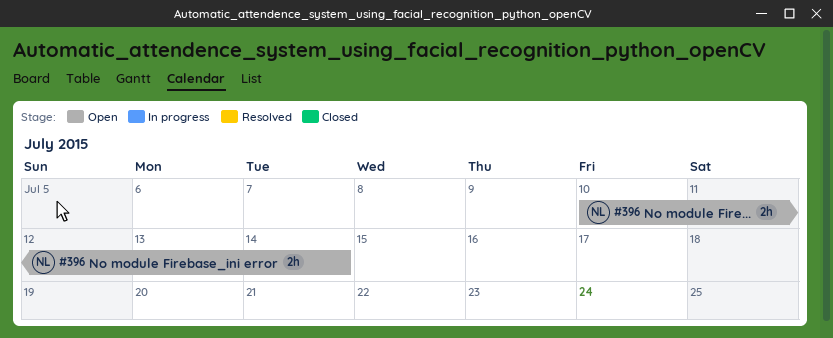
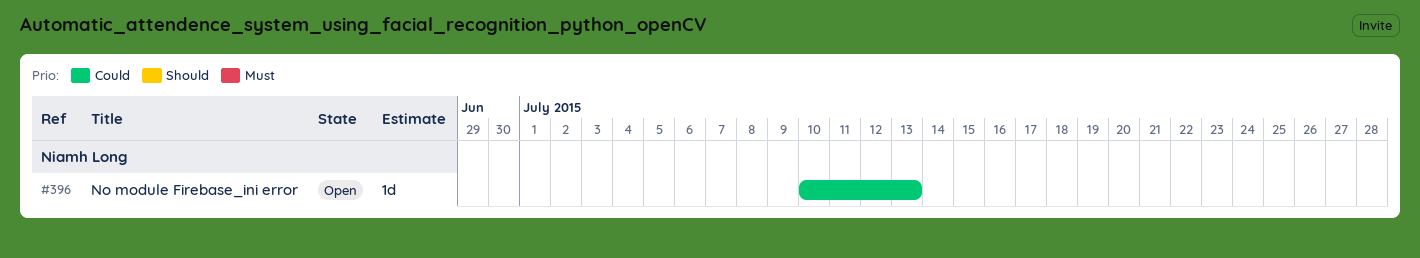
#396, estimate: 2h -> 1d
#396, due: Jul 14 -> Jul 13

